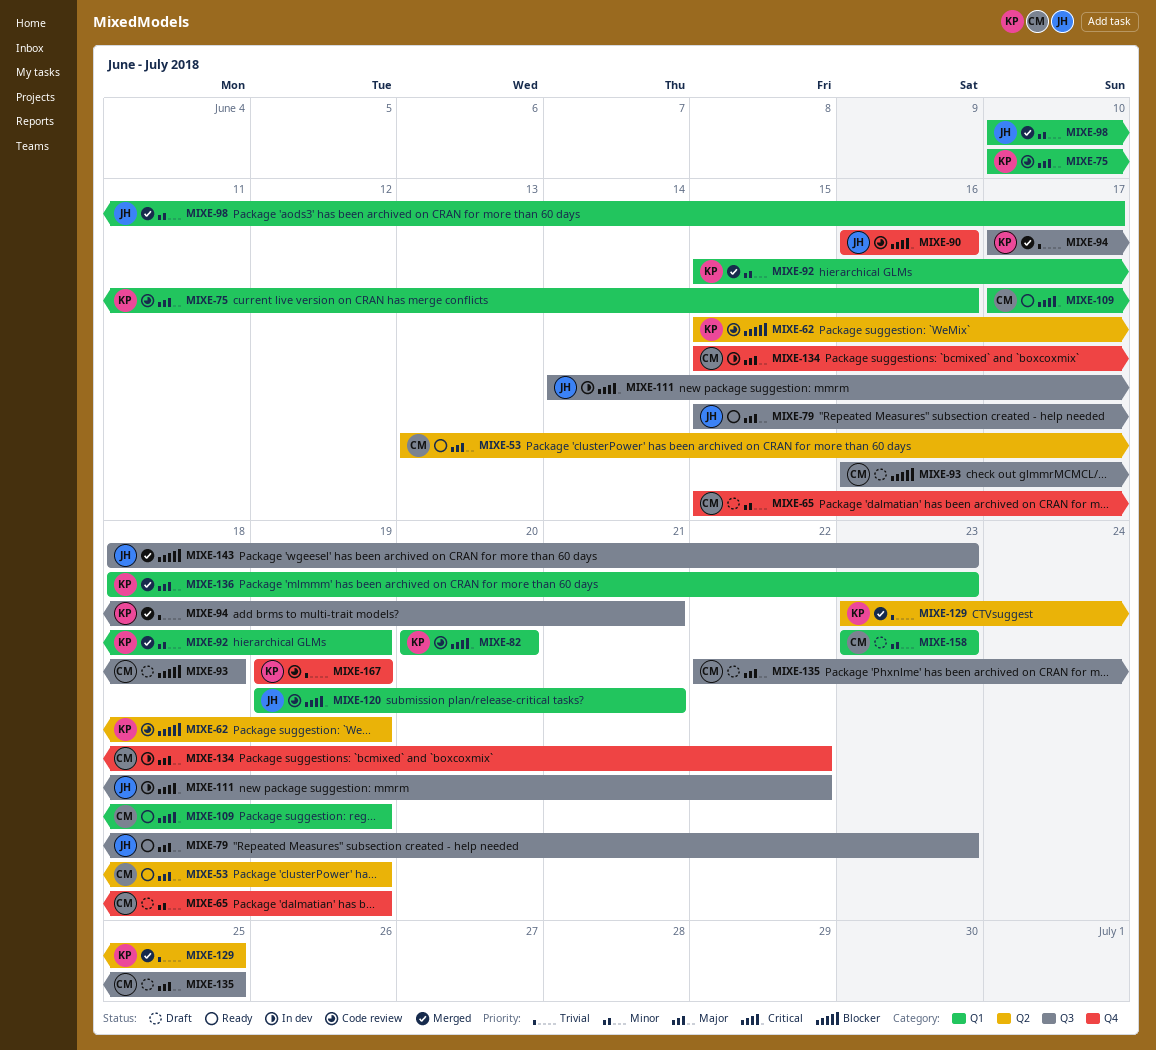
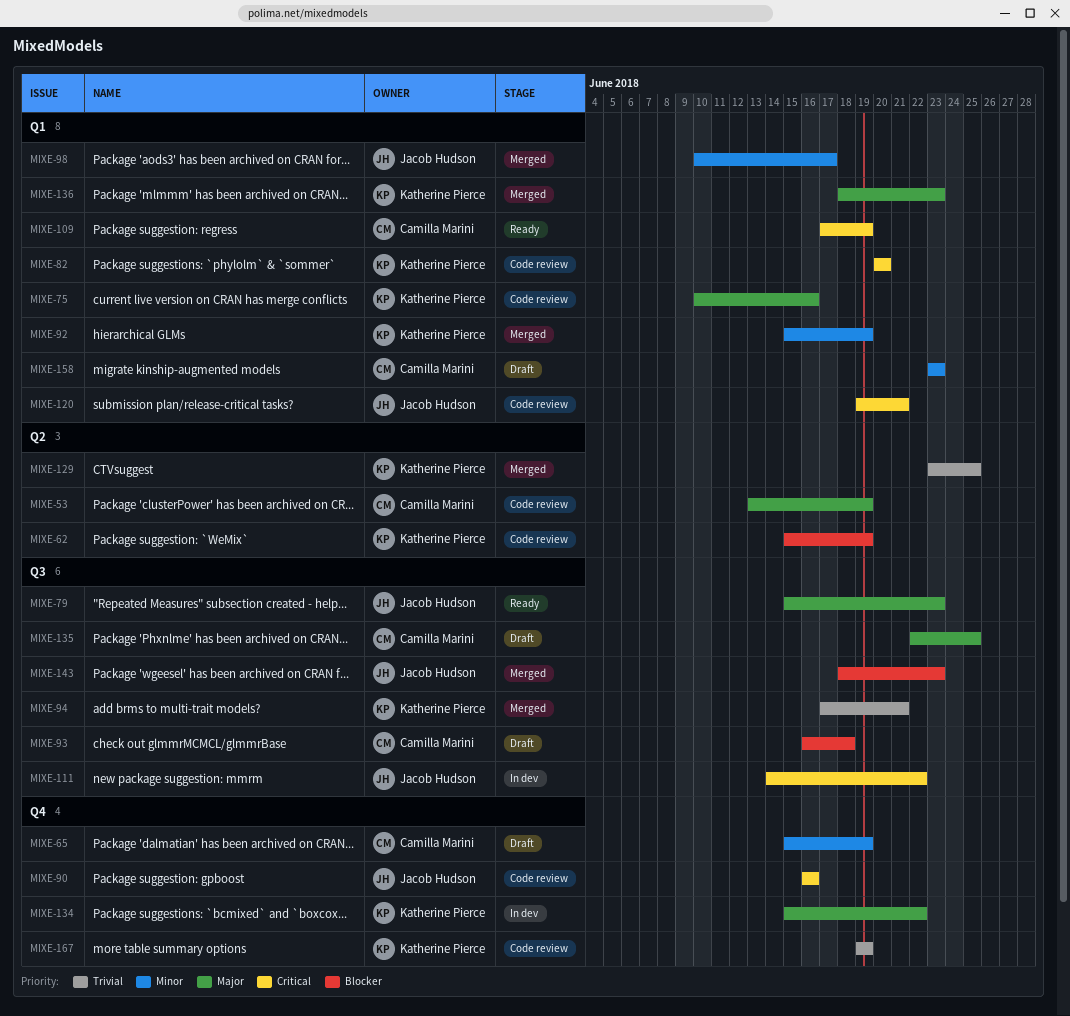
MIXE-53, status: Ready -> Code review
MIXE-134, owner: Camilla Marini -> Katherine Pierce

